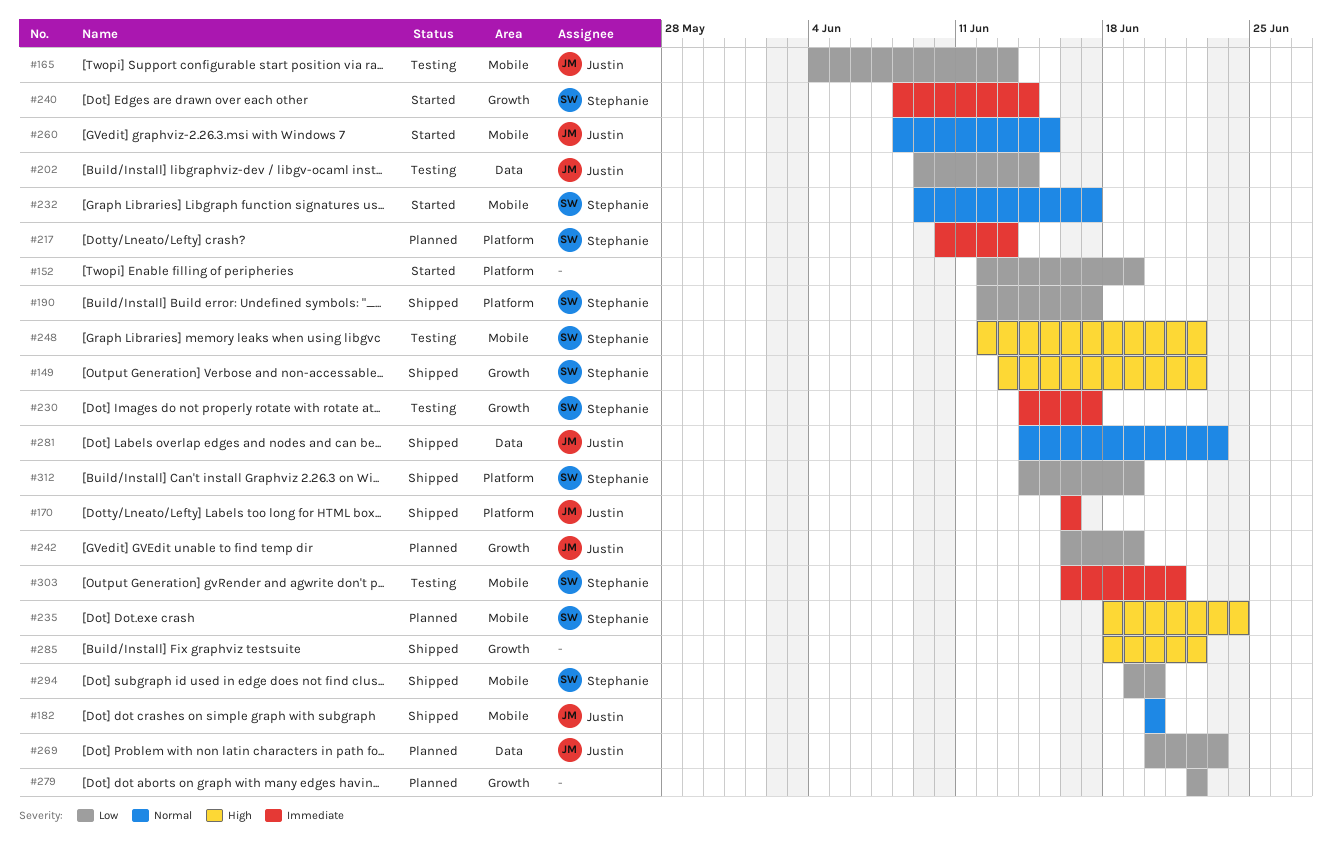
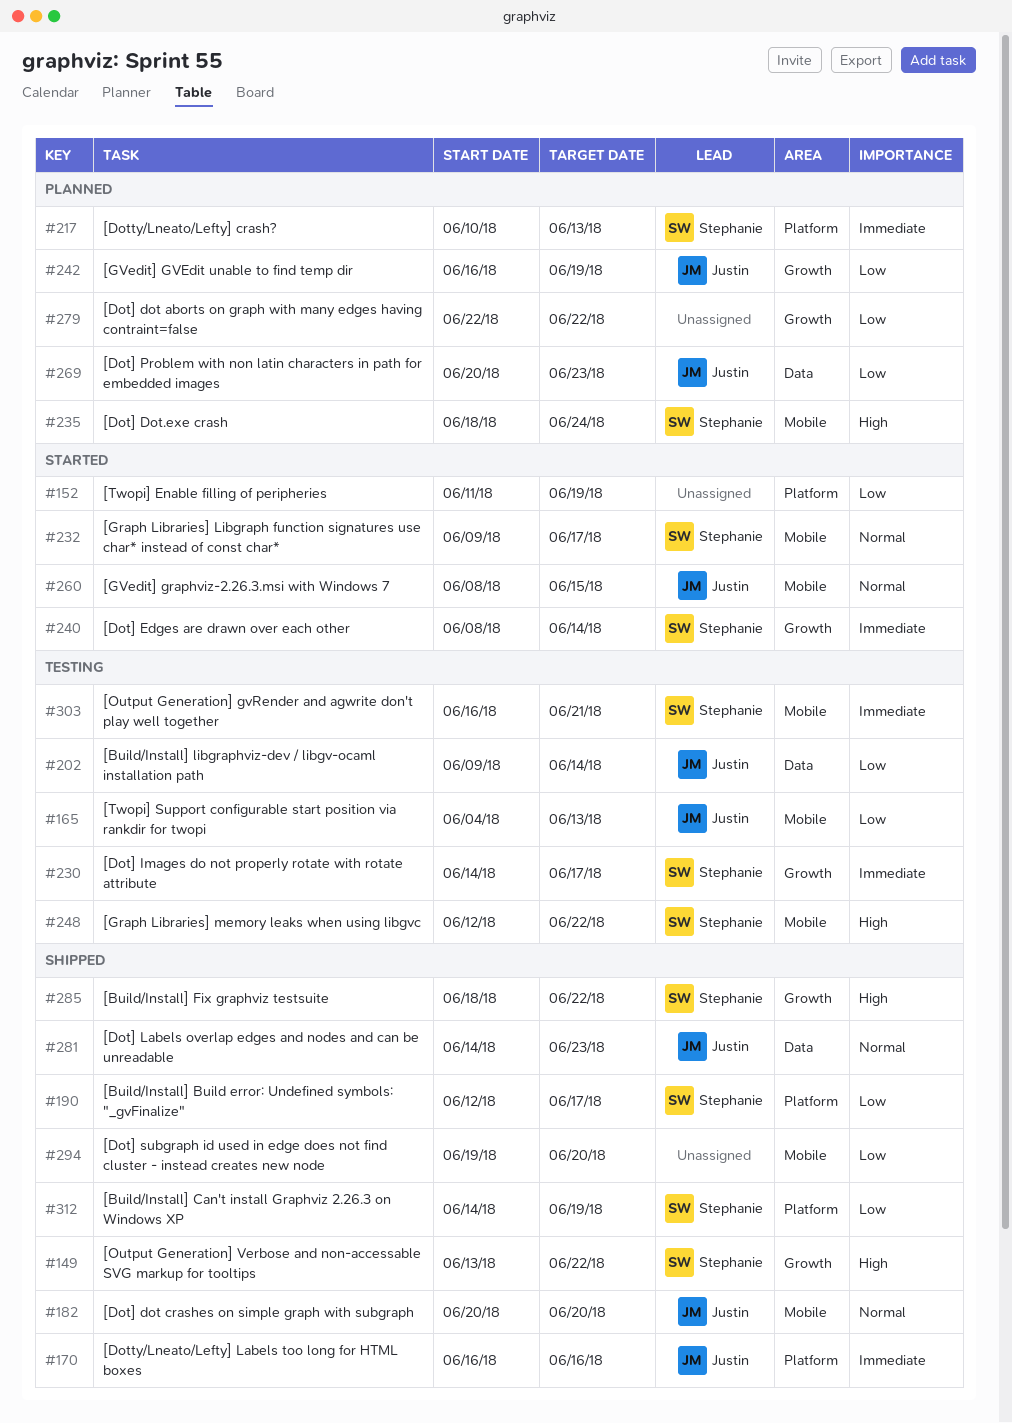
#152, start: Jun 12 -> Jun 11
#285, owner: none -> Stephanie
#294, owner: Stephanie -> none

